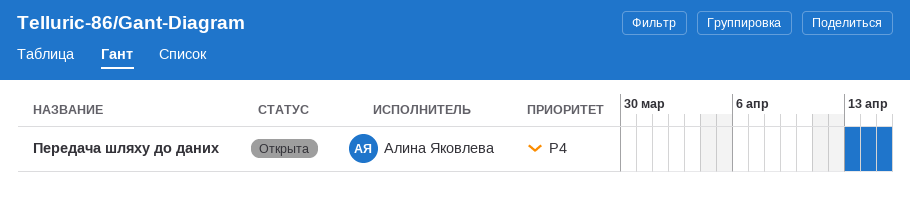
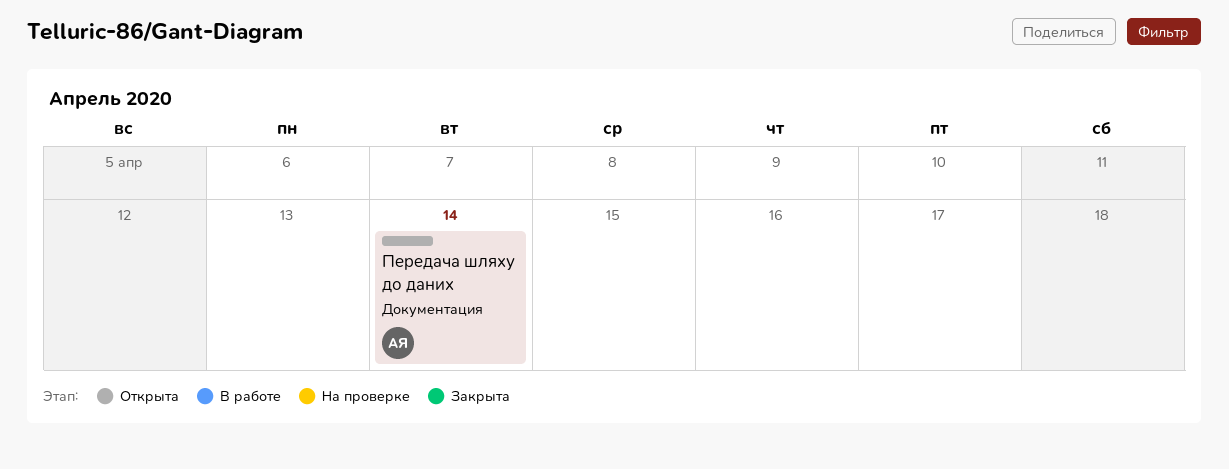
Передача шляху до даних, due: Apr 15 -> Apr 14

